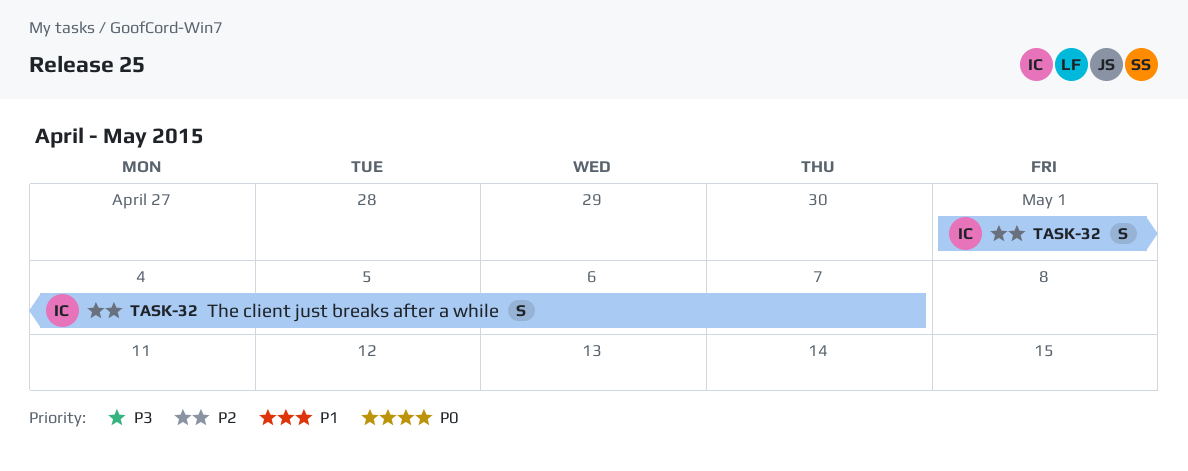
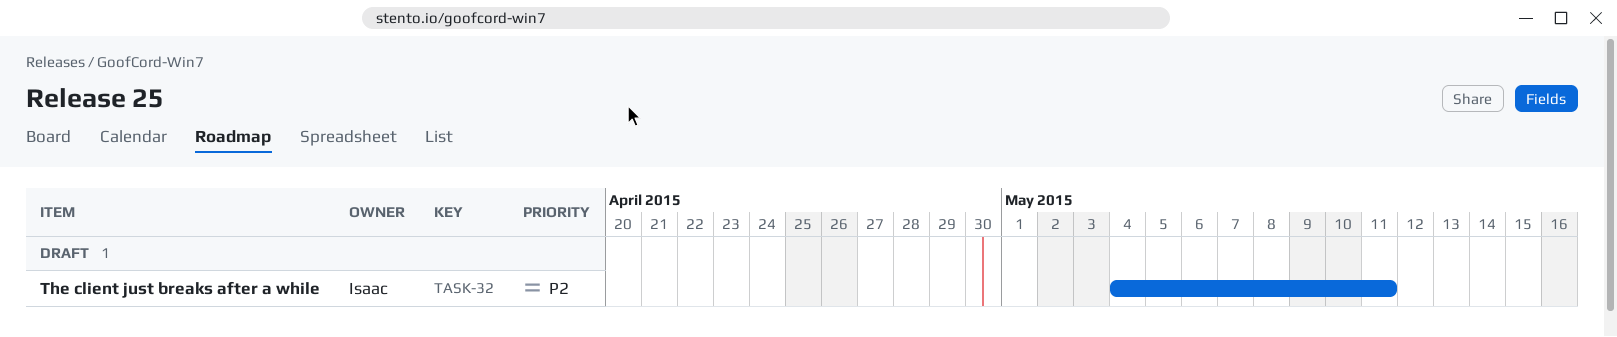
TASK-32, start: May 1 -> May 4
TASK-32, due: May 7 -> May 11

